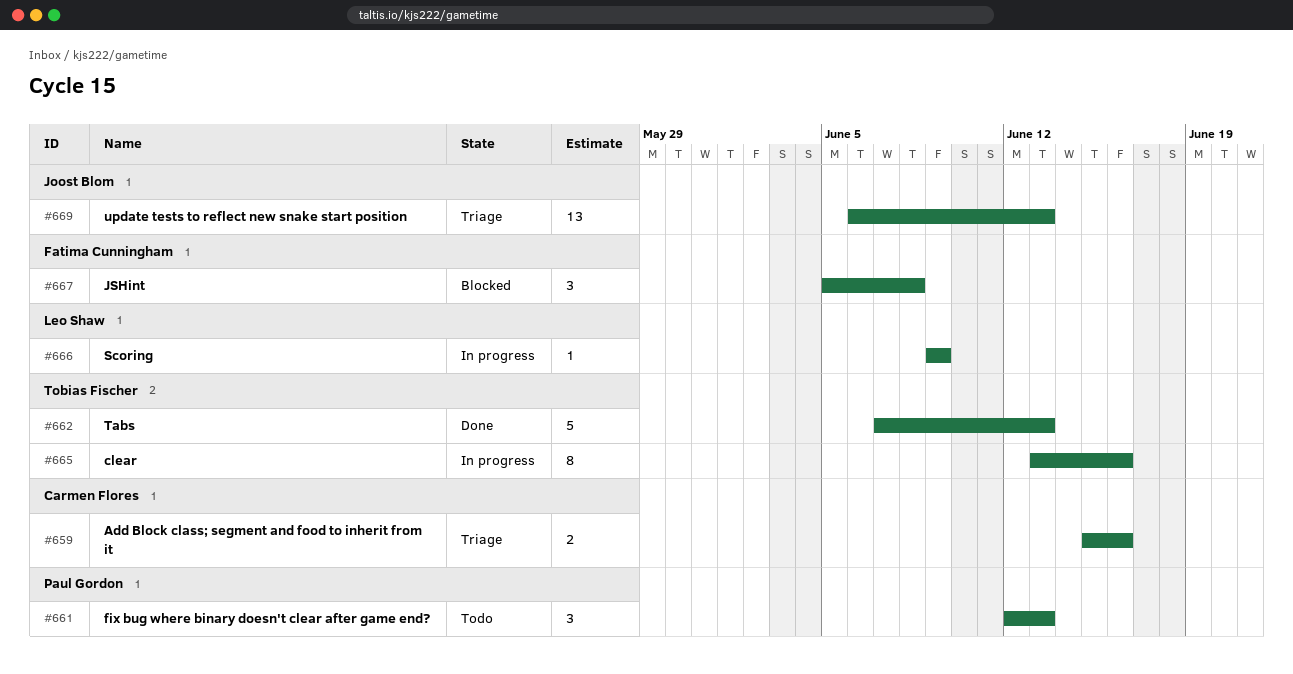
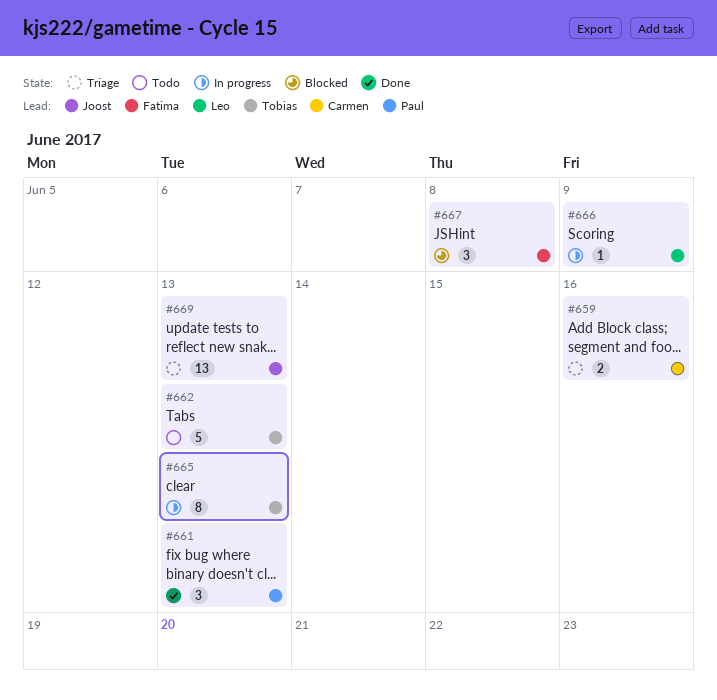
#661, status: Todo -> Done
#662, status: Done -> Todo
#665, due: Jun 16 -> Jun 13

